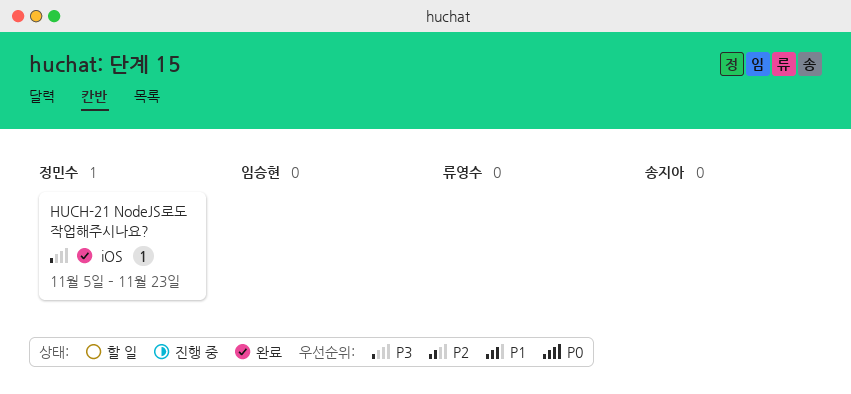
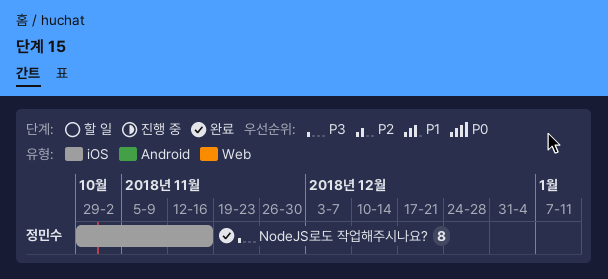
NodeJS로도 작업해주시나요?, estimate: 1 -> 8
NodeJS로도 작업해주시나요?, start: Nov 5 -> Oct 29
NodeJS로도 작업해주시나요?, due: Nov 23 -> Nov 16

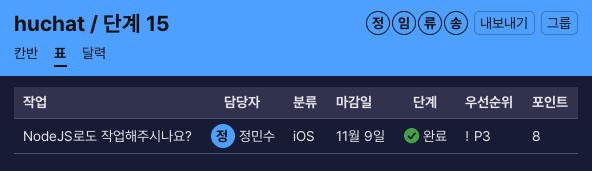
NodeJS로도 작업해주시나요?, due: Nov 16 -> Nov 9

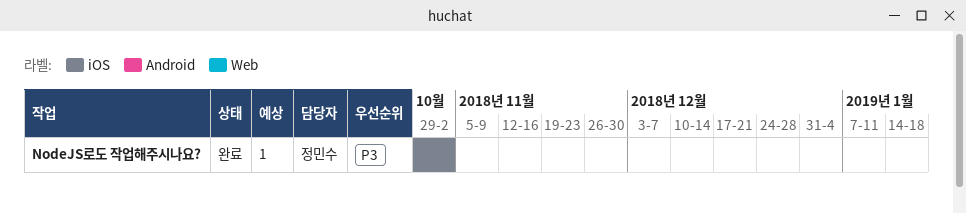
NodeJS로도 작업해주시나요?, estimate: 8 -> 1
NodeJS로도 작업해주시나요?, due: Nov 9 -> Nov 2

